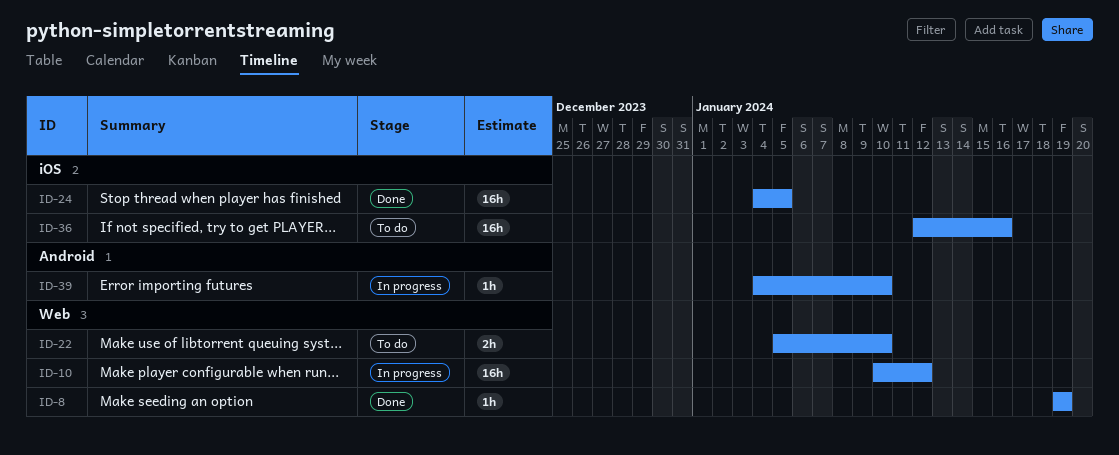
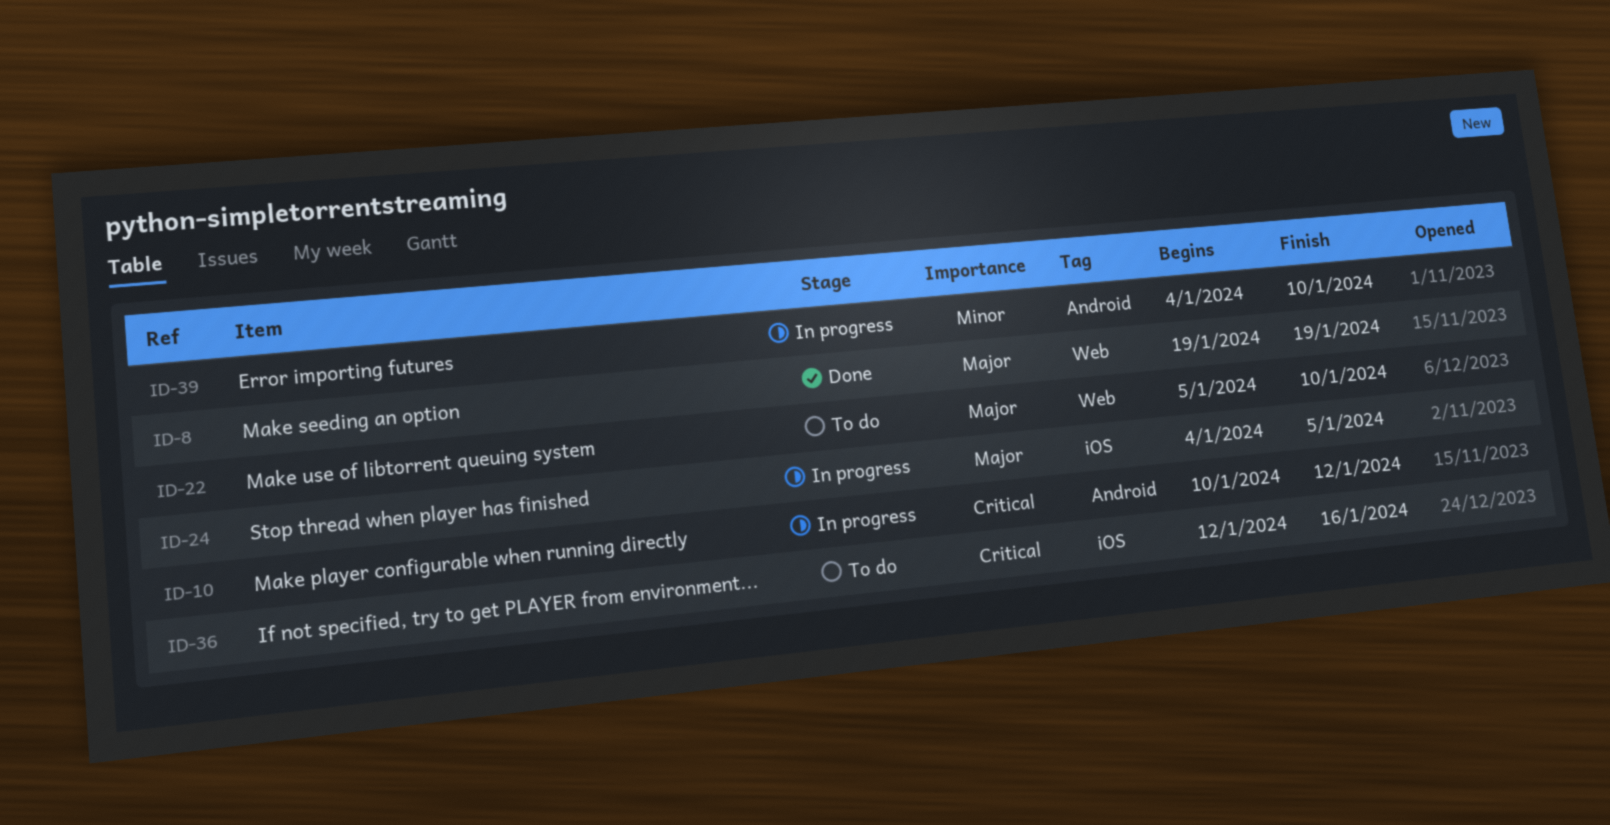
ID-10, label: Web -> Android
ID-24, status: Done -> In progress

